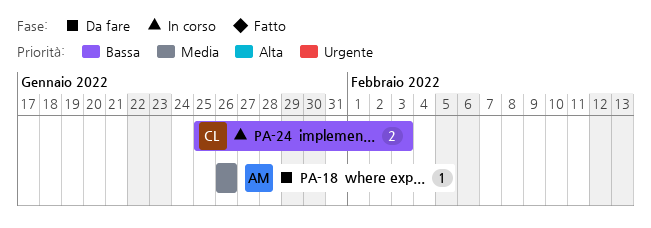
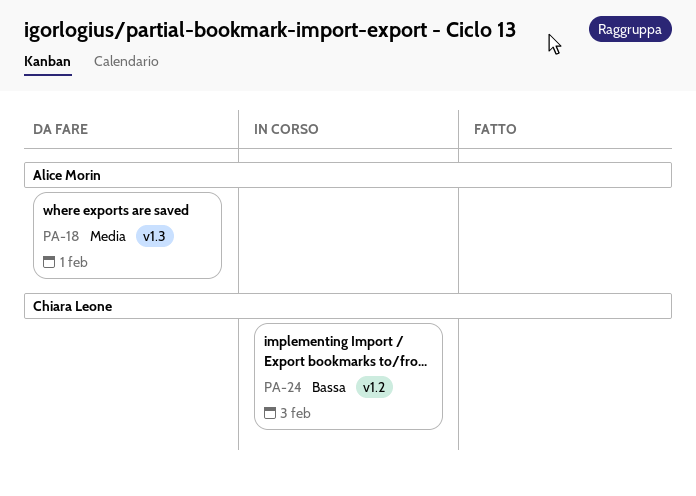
PA-18, due: Jan 26 -> Feb 1

